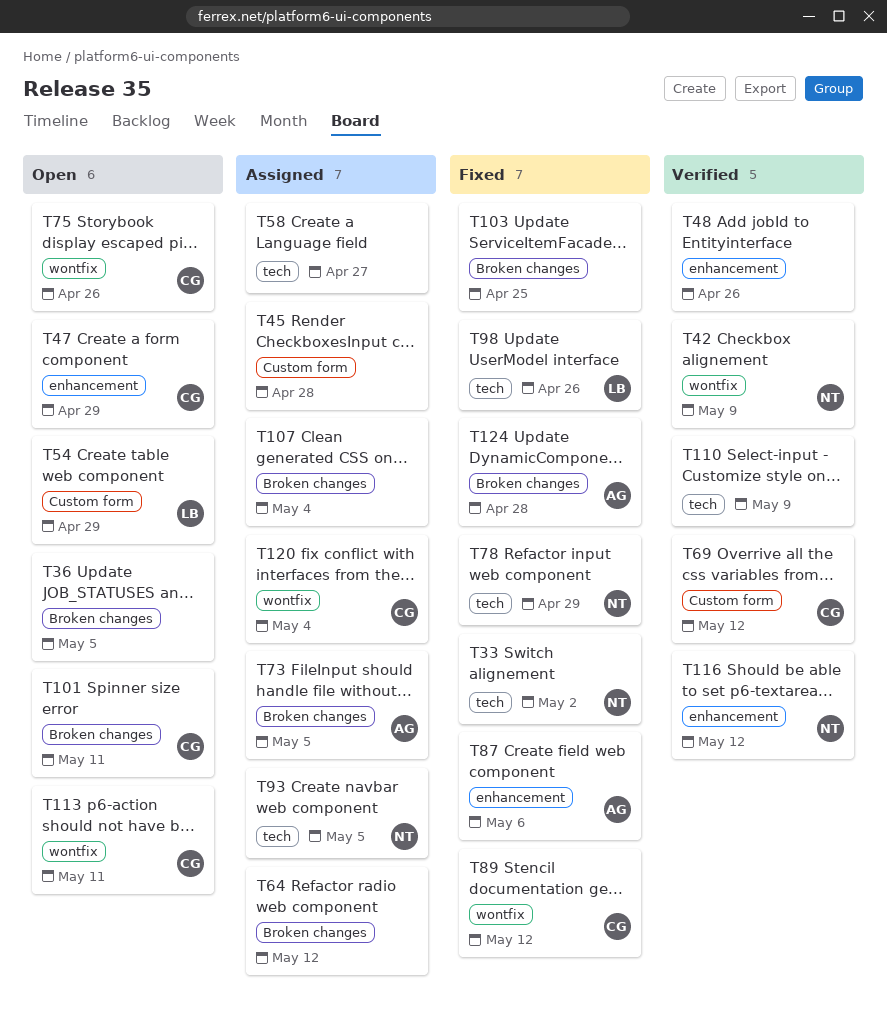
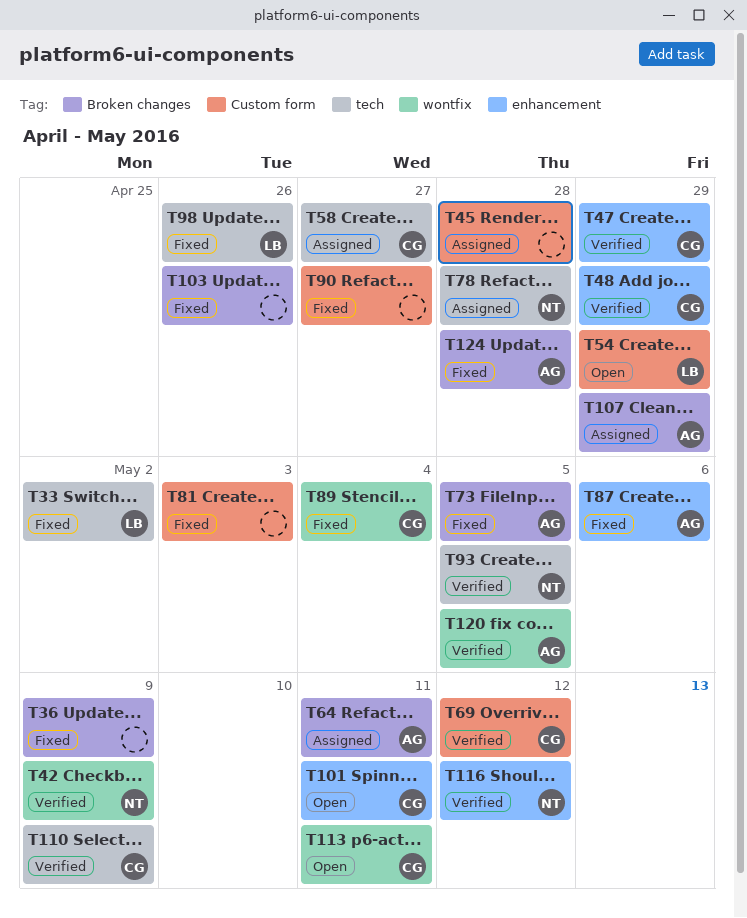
T33, owner: NT -> LB
T36, status: Open -> Fixed
T36, due: May 5 -> May 9
T47, status: Open -> Verified
T48, owner: none -> CG
T48, due: Apr 26 -> Apr 29
T58, owner: none -> CG
T64, owner: none -> AG
T64, due: May 12 -> May 11
T73, status: Assigned -> Fixed
T75: present -> none
T78, status: Fixed -> Assigned
T78, due: Apr 29 -> Apr 28
T81: none -> present
T89, due: May 12 -> May 4
T90: none -> present
T93, status: Assigned -> Verified
T101, label: Broken changes -> enhancement
T103, due: Apr 25 -> Apr 26
T107, owner: none -> AG
T107, due: May 4 -> Apr 29
T110, owner: none -> CG
T120, status: Assigned -> Verified
T120, owner: CG -> AG
T120, due: May 4 -> May 5

